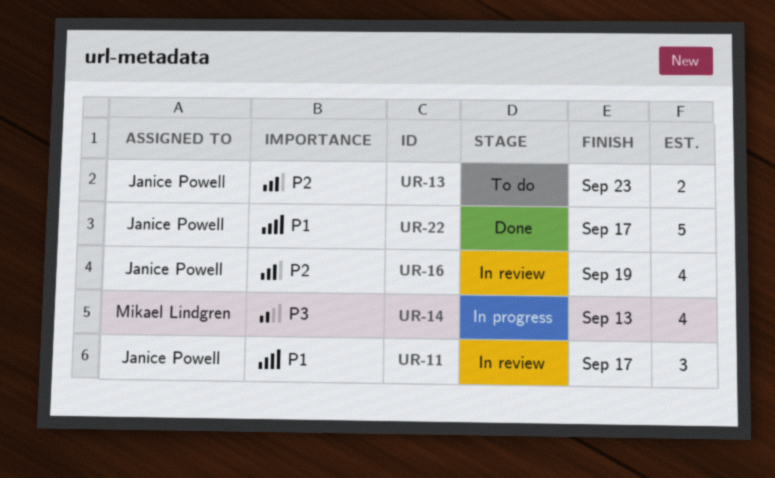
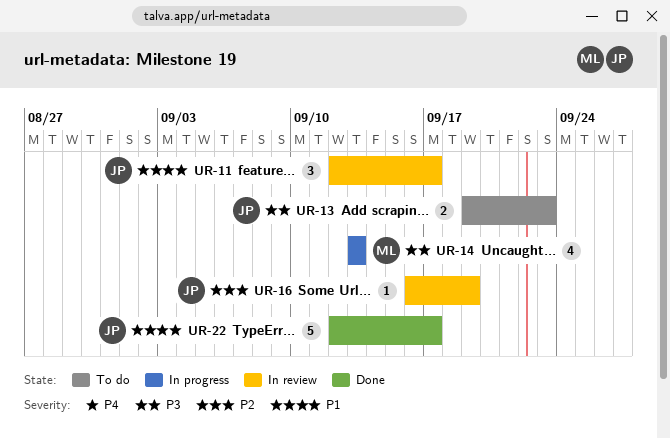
UR-13, priority: P2 -> P3
UR-16, estimate: 4 -> 1

